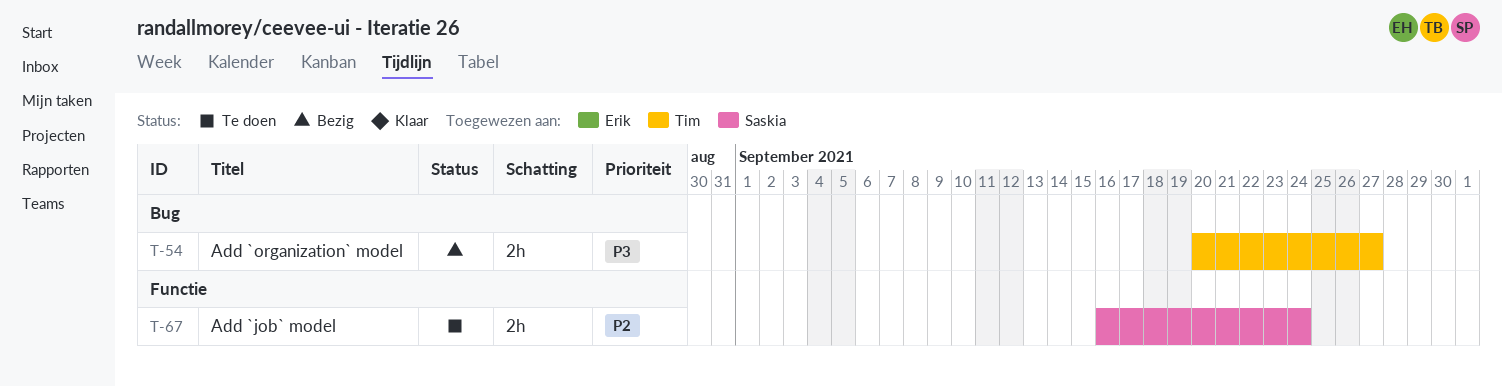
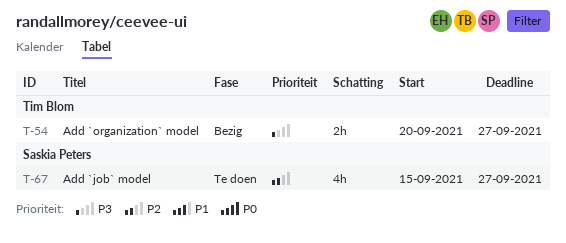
T-67, estimate: 2h -> 4h
T-67, start: Sep 16 -> Sep 15
T-67, due: Sep 24 -> Sep 27

